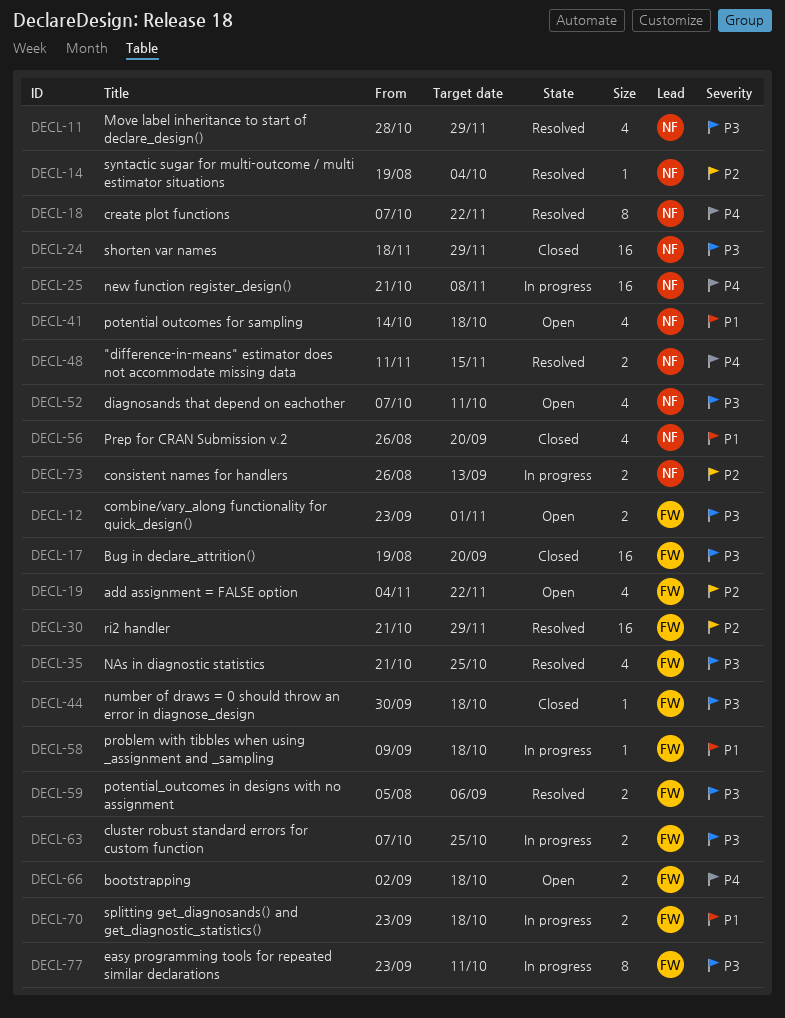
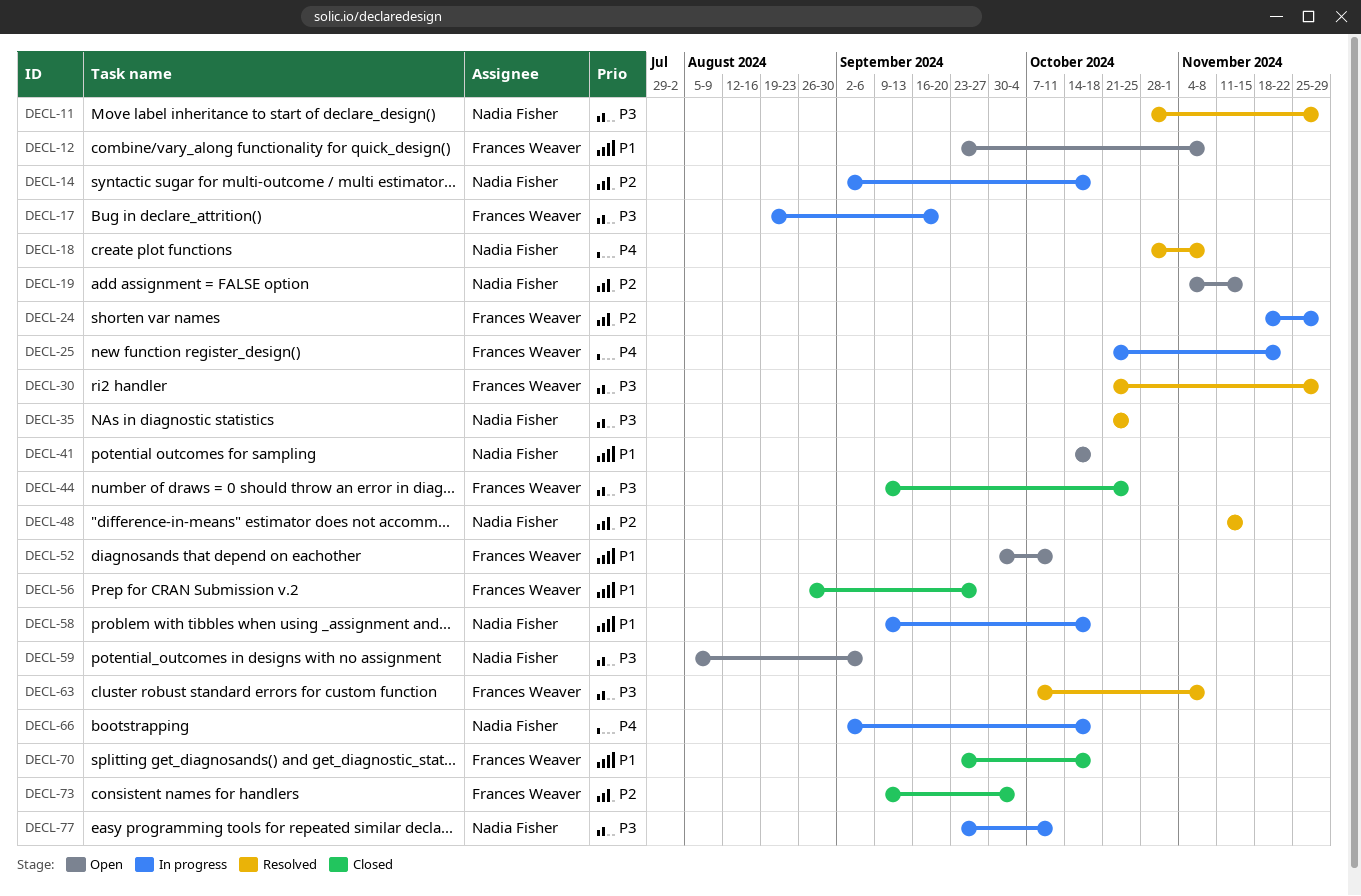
DECL-12, priority: P3 -> P1
DECL-12, due: Nov 1 -> Nov 8
DECL-14, status: Resolved -> In progress
DECL-14, start: Aug 19 -> Sep 2
DECL-14, due: Oct 4 -> Oct 18
DECL-17, status: Closed -> In progress
DECL-18, start: Oct 7 -> Oct 28
DECL-18, due: Nov 22 -> Nov 8
DECL-19, owner: Frances Weaver -> Nadia Fisher
DECL-19, due: Nov 22 -> Nov 15
DECL-24, status: Closed -> In progress
DECL-24, owner: Nadia Fisher -> Frances Weaver
DECL-24, priority: P3 -> P2
DECL-25, owner: Nadia Fisher -> Frances Weaver
DECL-25, due: Nov 8 -> Nov 22
DECL-30, priority: P2 -> P3
DECL-35, owner: Frances Weaver -> Nadia Fisher
DECL-44, start: Sep 30 -> Sep 9
DECL-44, due: Oct 18 -> Oct 25
DECL-48, priority: P4 -> P2
DECL-52, owner: Nadia Fisher -> Frances Weaver
DECL-52, priority: P3 -> P1
DECL-52, start: Oct 7 -> Sep 30
DECL-56, owner: Nadia Fisher -> Frances Weaver
DECL-56, due: Sep 20 -> Sep 27
DECL-58, owner: Frances Weaver -> Nadia Fisher
DECL-59, status: Resolved -> Open
DECL-59, owner: Frances Weaver -> Nadia Fisher
DECL-63, status: In progress -> Resolved
DECL-63, due: Oct 25 -> Nov 8
DECL-66, status: Open -> In progress
DECL-66, owner: Frances Weaver -> Nadia Fisher
DECL-70, status: In progress -> Closed
DECL-73, status: In progress -> Closed
DECL-73, owner: Nadia Fisher -> Frances Weaver
DECL-73, start: Aug 26 -> Sep 9
DECL-73, due: Sep 13 -> Oct 4
DECL-77, owner: Frances Weaver -> Nadia Fisher

